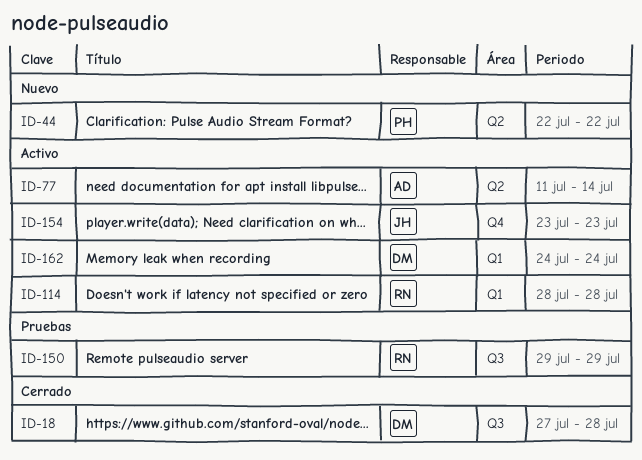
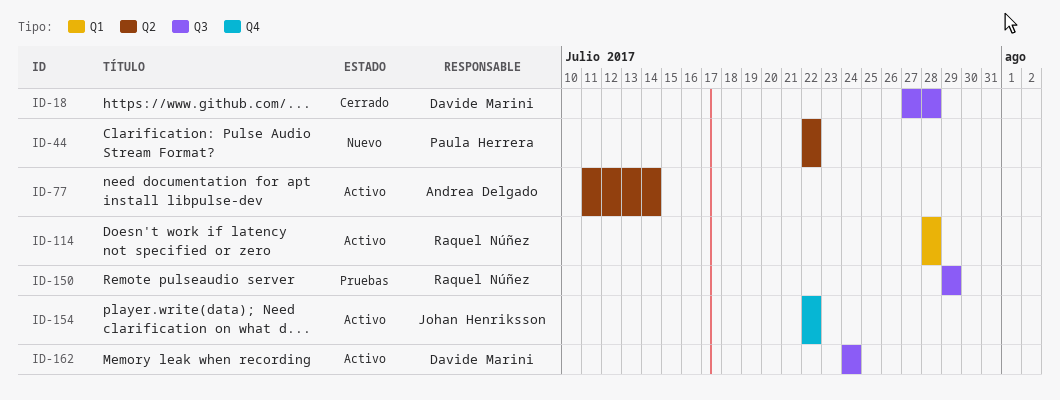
ID-154, start: Jul 23 -> Jul 22
ID-154, due: Jul 23 -> Jul 22
ID-162, label: Q1 -> Q3

